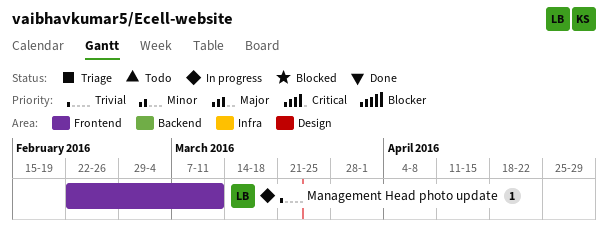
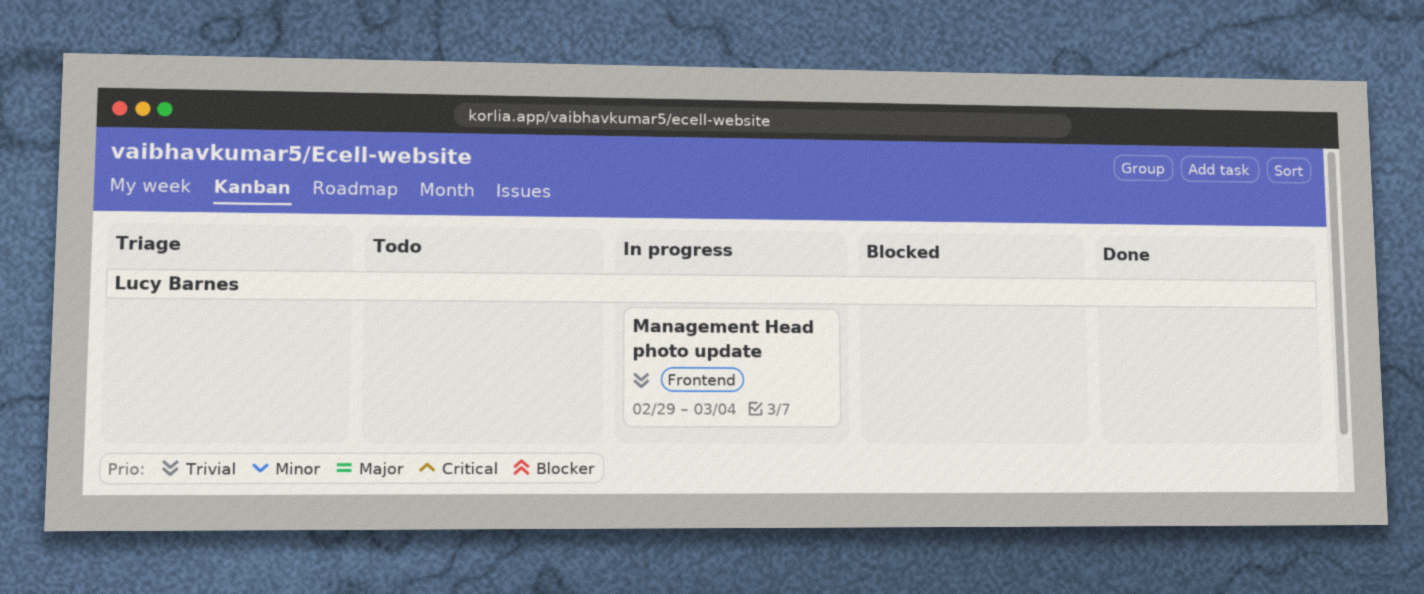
Management Head photo update, start: Feb 22 -> Feb 29
Management Head photo update, due: Mar 11 -> Mar 4

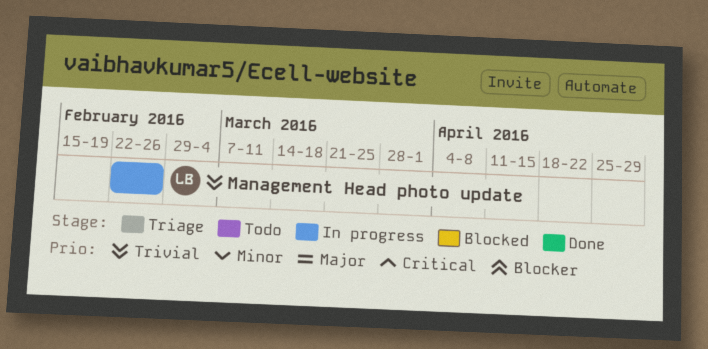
Management Head photo update, start: Feb 29 -> Feb 22
Management Head photo update, due: Mar 4 -> Feb 26

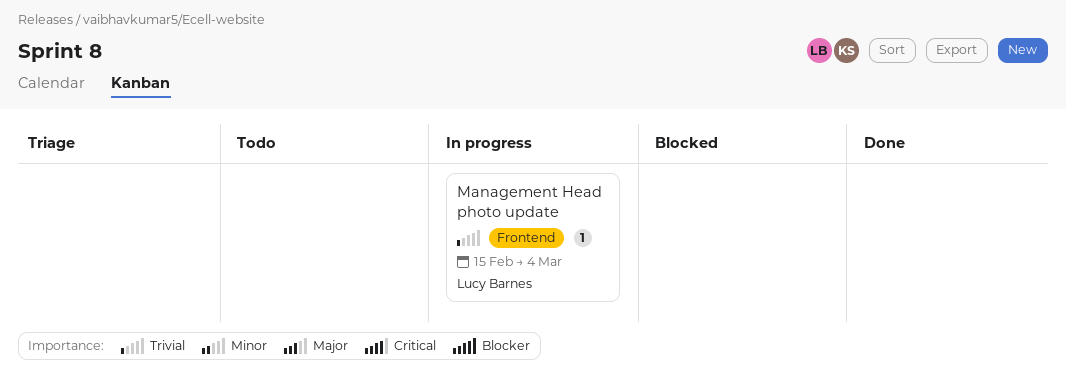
Management Head photo update, start: Feb 22 -> Feb 15
Management Head photo update, due: Feb 26 -> Mar 4

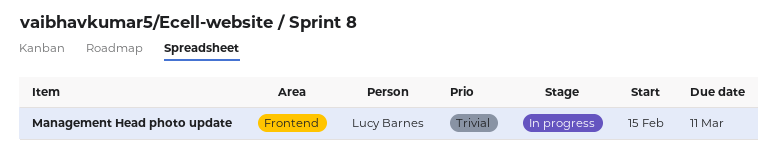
Management Head photo update, due: Mar 4 -> Mar 11

